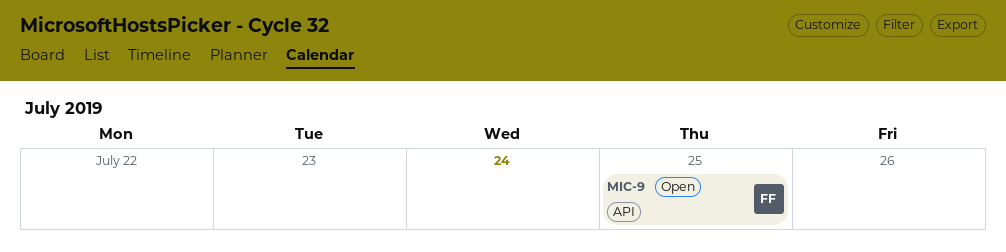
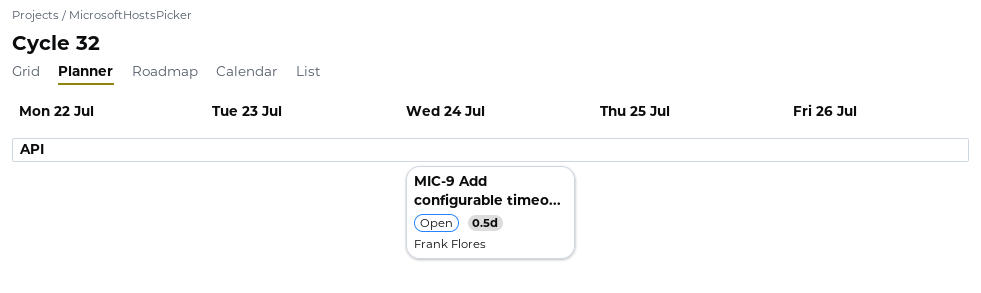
MIC-9, due: Jul 25 -> Jul 24

